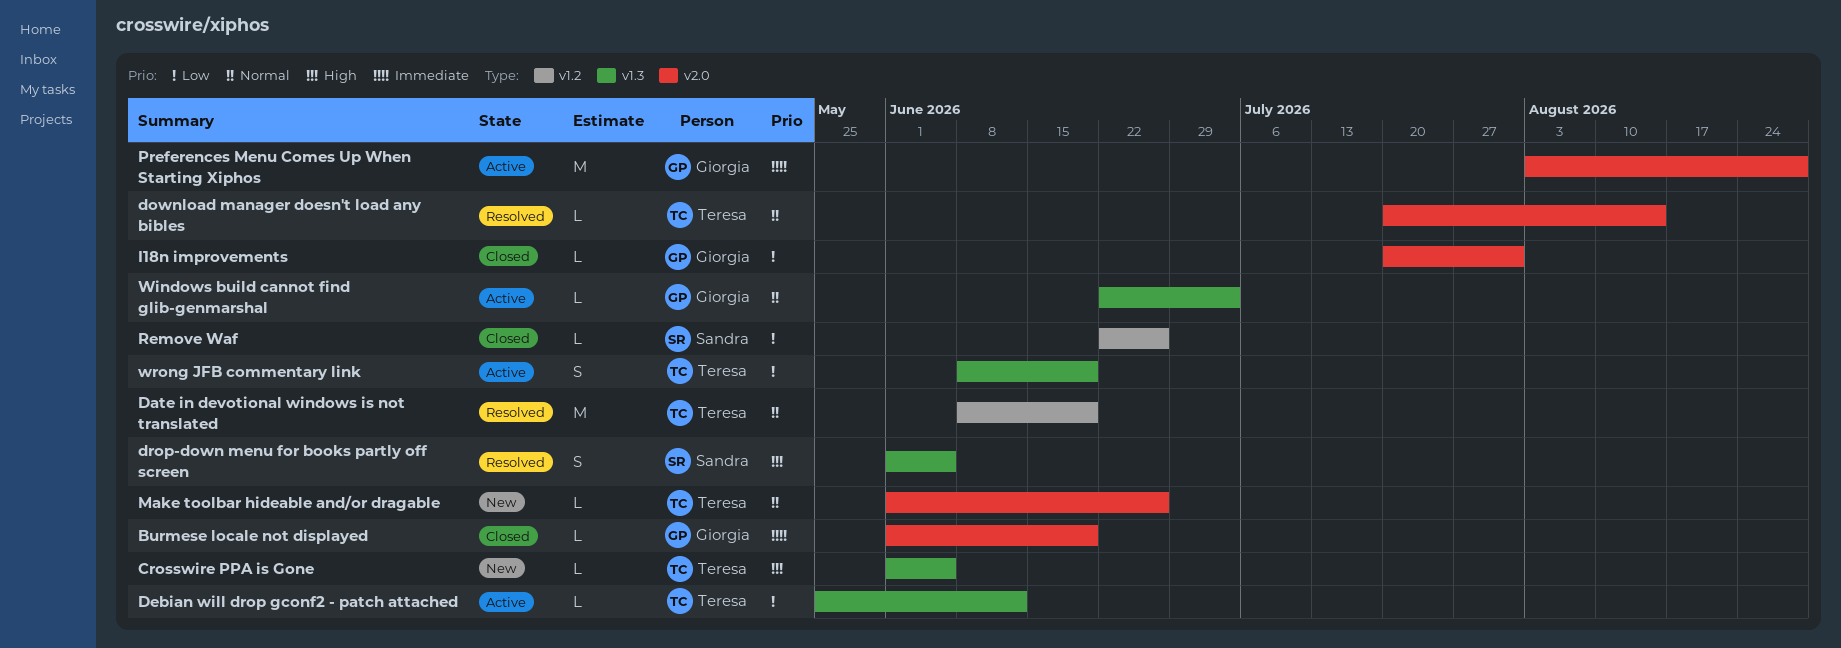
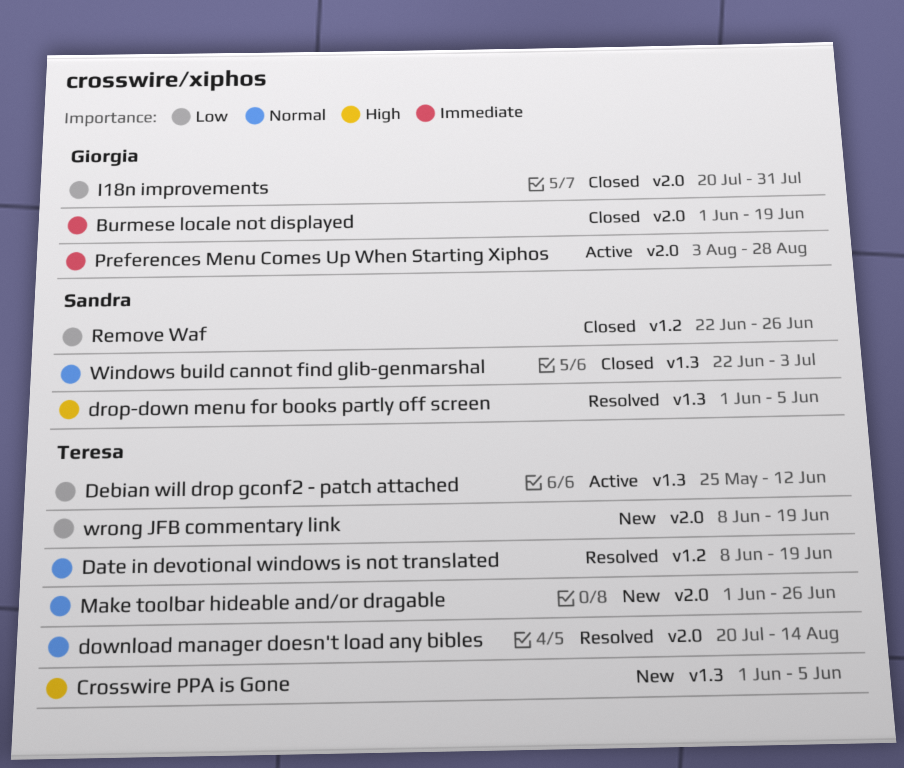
Windows build cannot find glib-genmarshal, status: Active -> Closed
Windows build cannot find glib-genmarshal, owner: Giorgia -> Sandra
wrong JFB commentary link, status: Active -> New
wrong JFB commentary link, label: v1.3 -> v2.0

